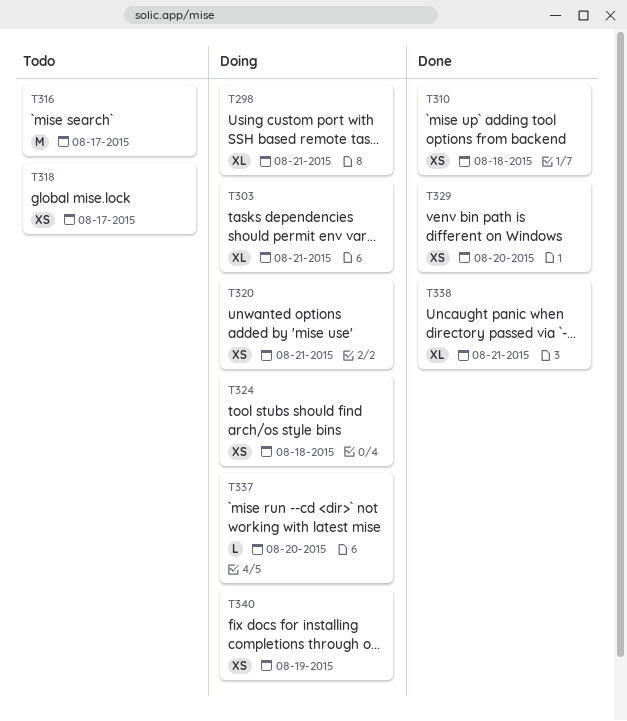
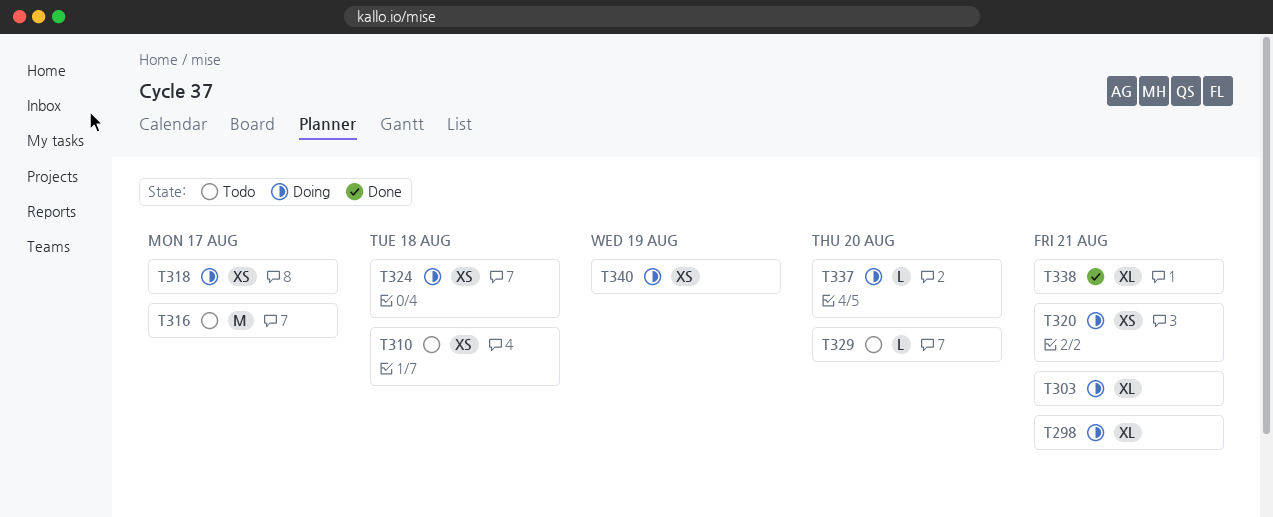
T310, status: Done -> Todo
T318, status: Todo -> Doing
T329, status: Done -> Todo
T329, estimate: XS -> L

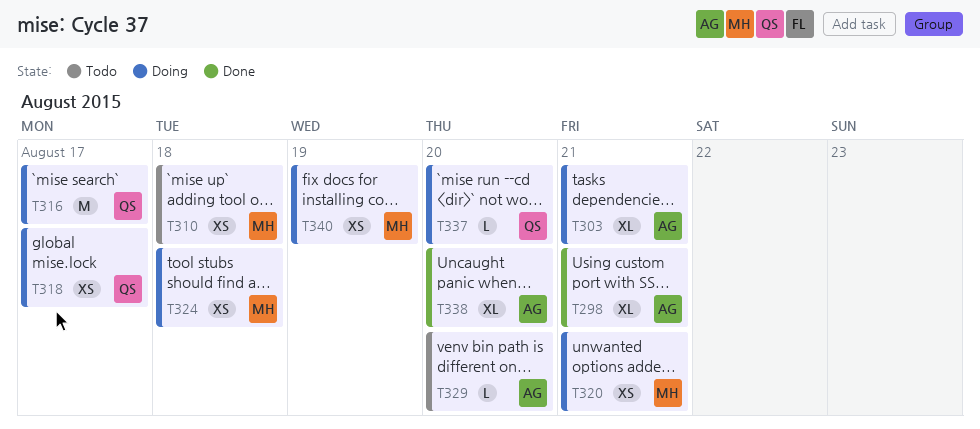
T298, status: Doing -> Done
T316, status: Todo -> Doing
T338, due: Aug 21 -> Aug 20

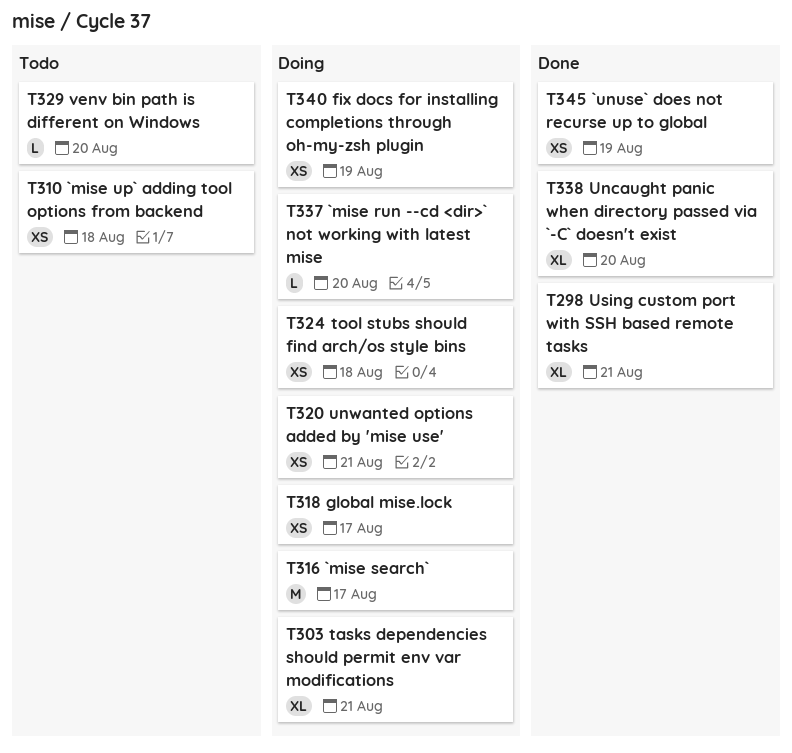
T345: none -> present

